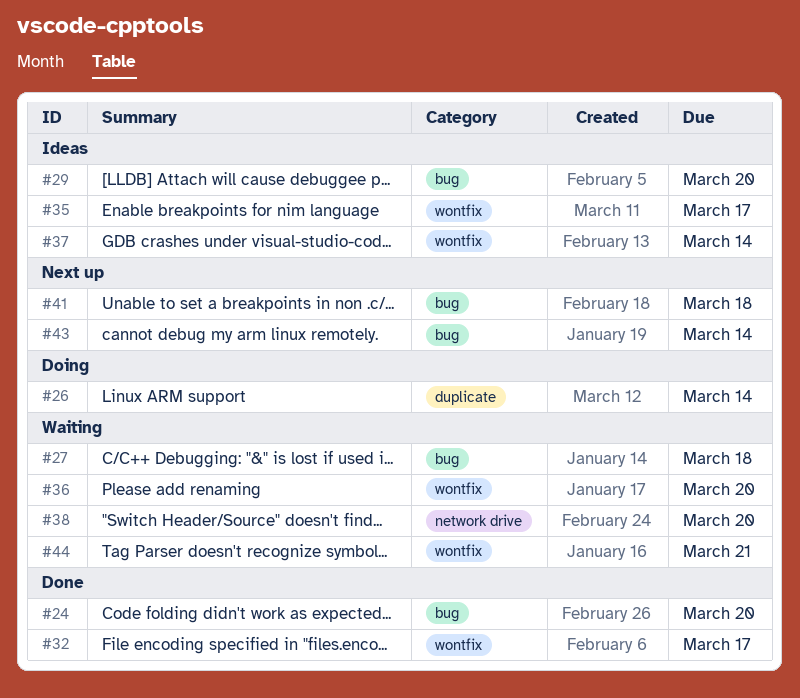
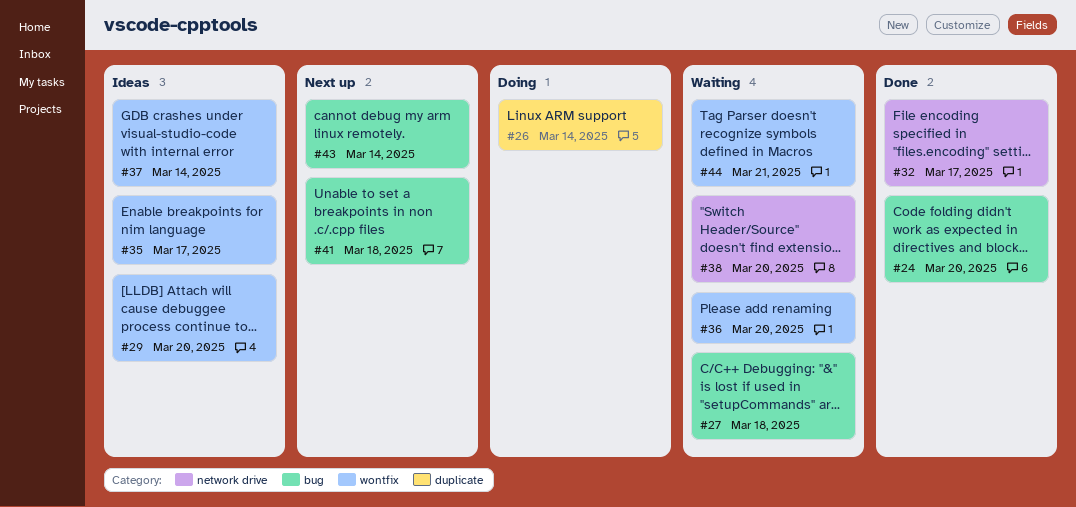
#29, label: bug -> wontfix
#32, label: wontfix -> network drive

